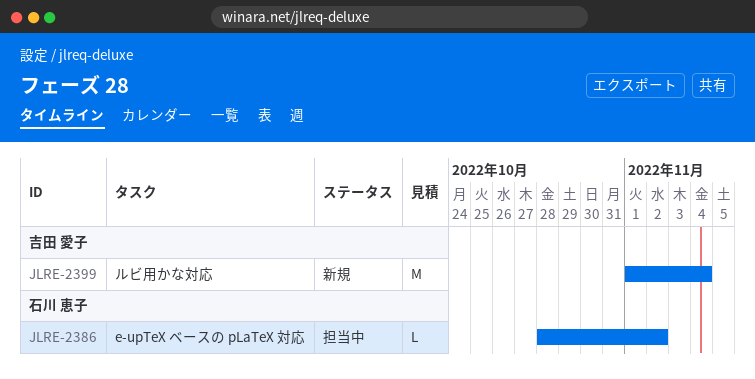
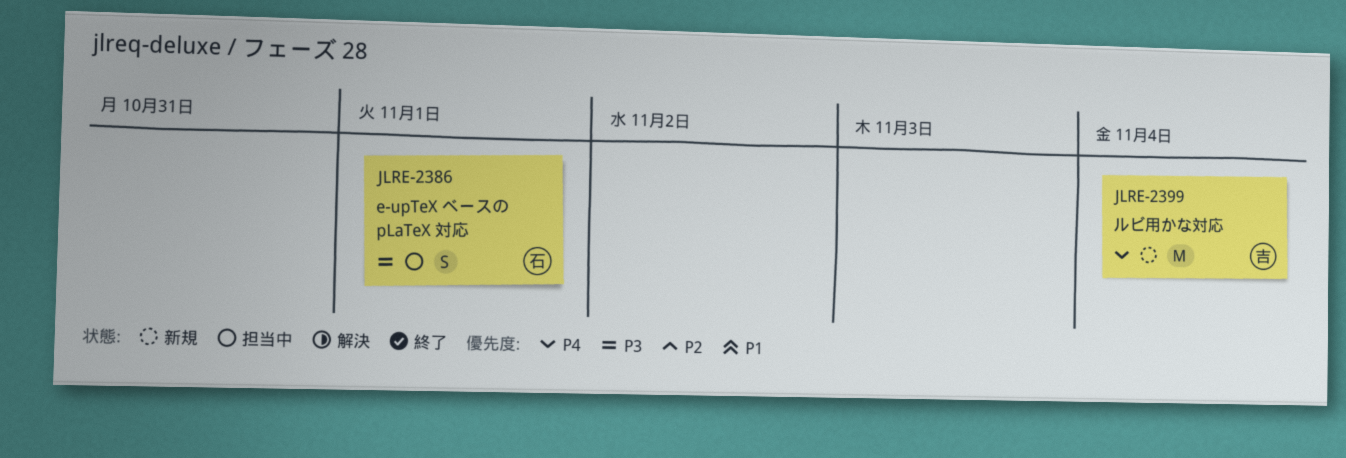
JLRE-2386, estimate: L -> S
JLRE-2386, due: Nov 2 -> Nov 1

